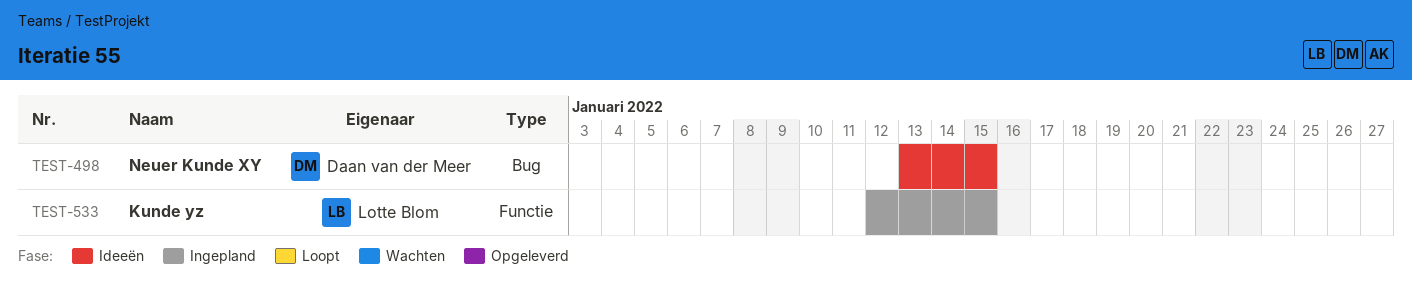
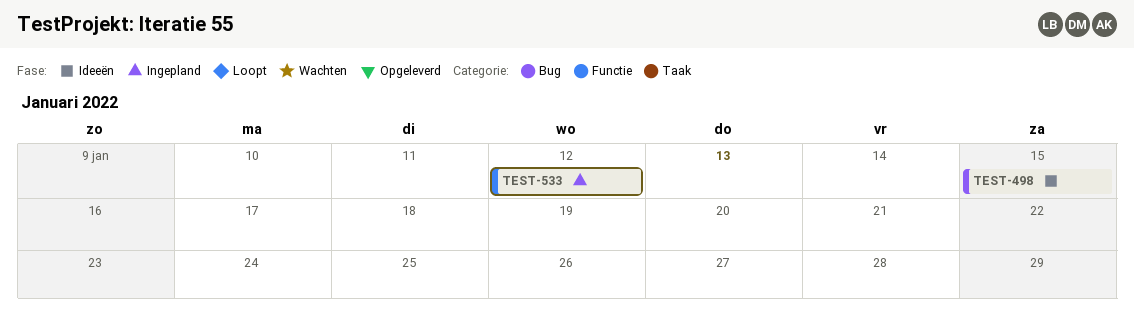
TEST-533, due: Jan 15 -> Jan 12

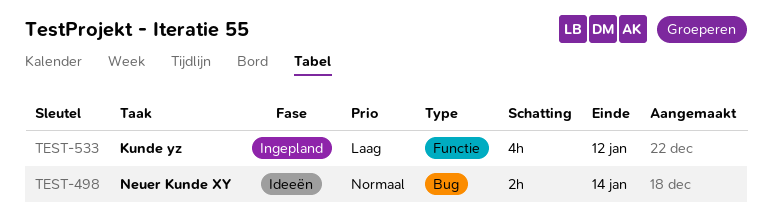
TEST-498, due: Jan 15 -> Jan 14

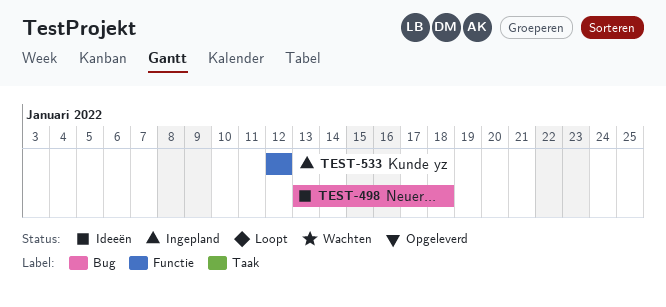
TEST-498, due: Jan 14 -> Jan 18

